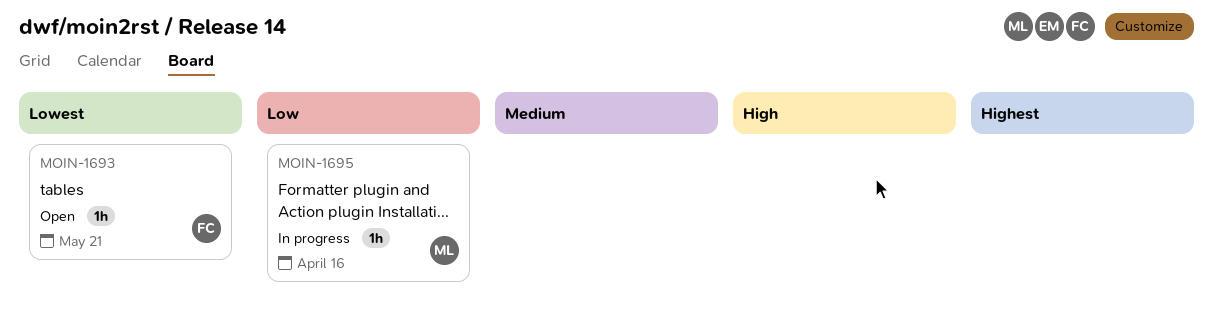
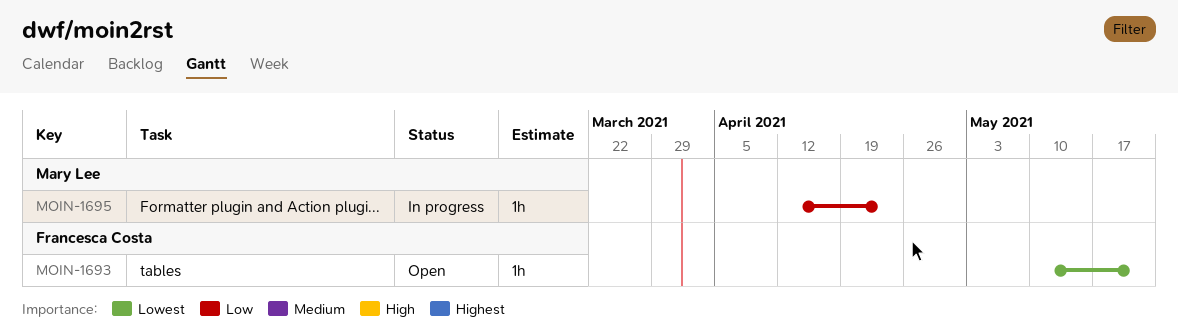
MOIN-1695, due: Apr 16 -> Apr 23

